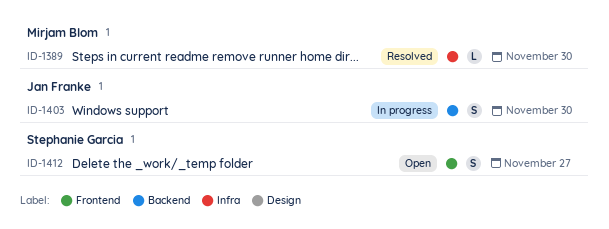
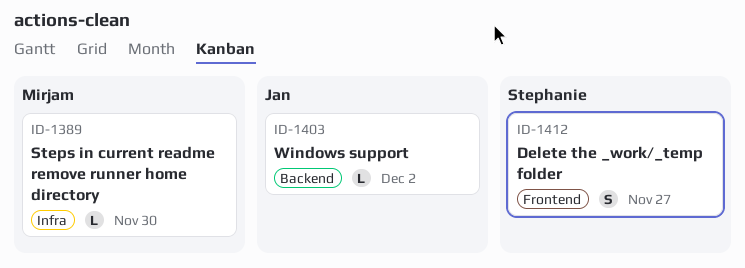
ID-1403, estimate: S -> L
ID-1403, due: Nov 30 -> Dec 2

